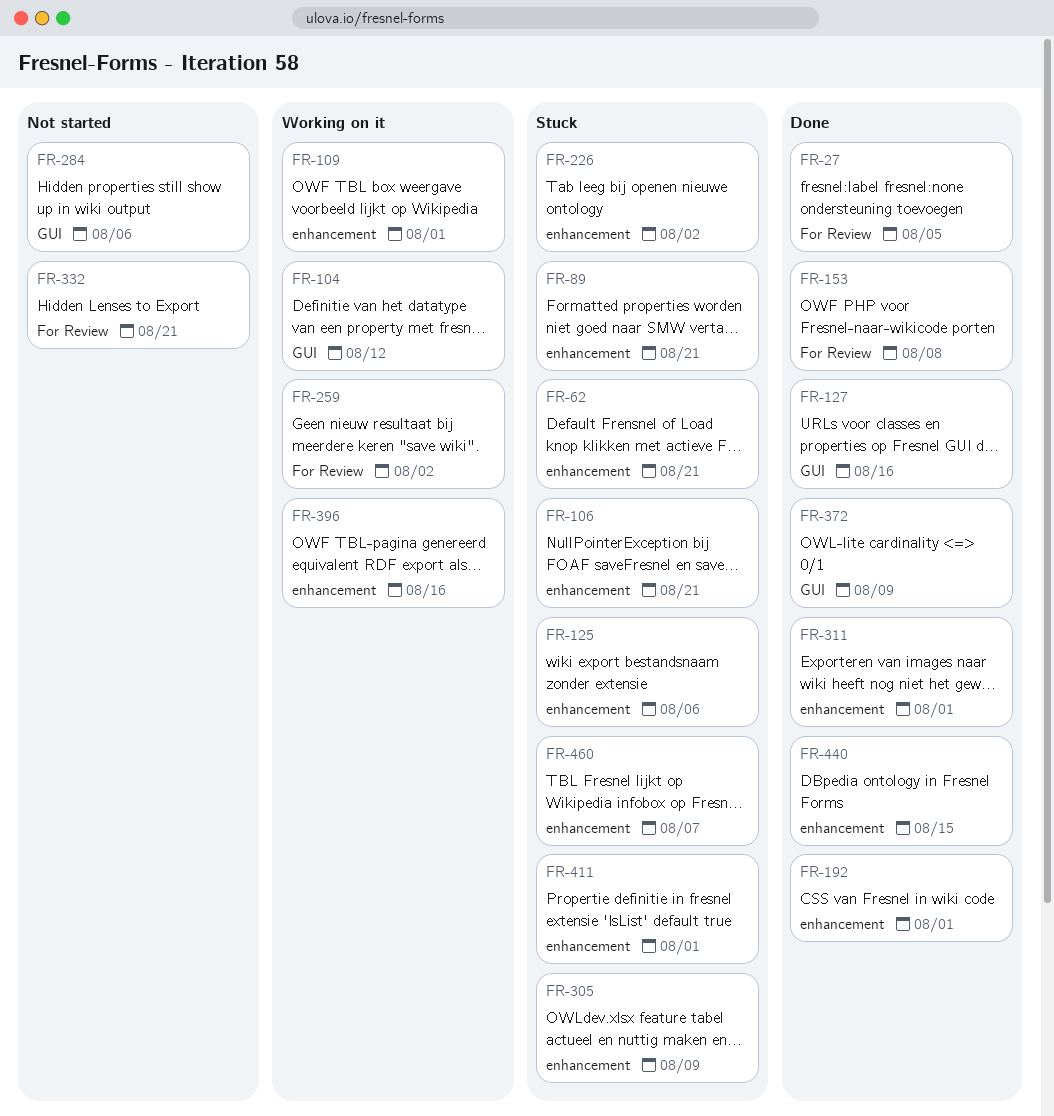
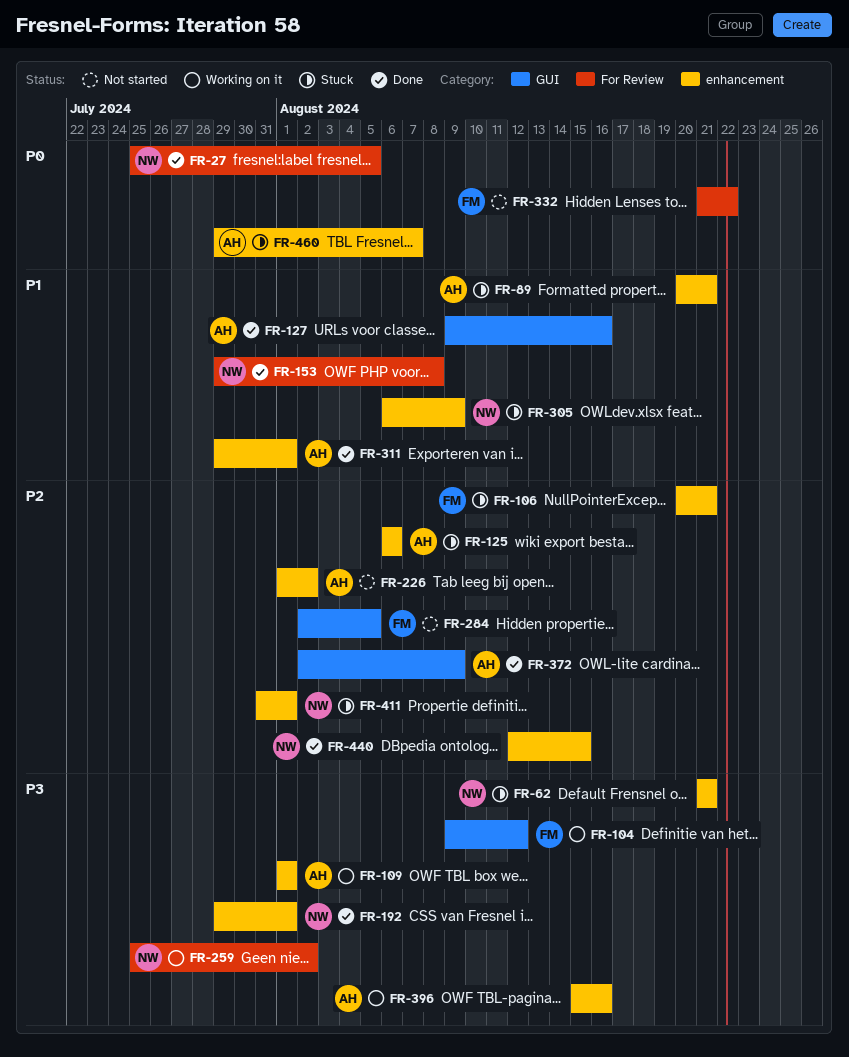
FR-226, status: Stuck -> Not started
FR-284, due: Aug 6 -> Aug 5
FR-332, due: Aug 21 -> Aug 22

